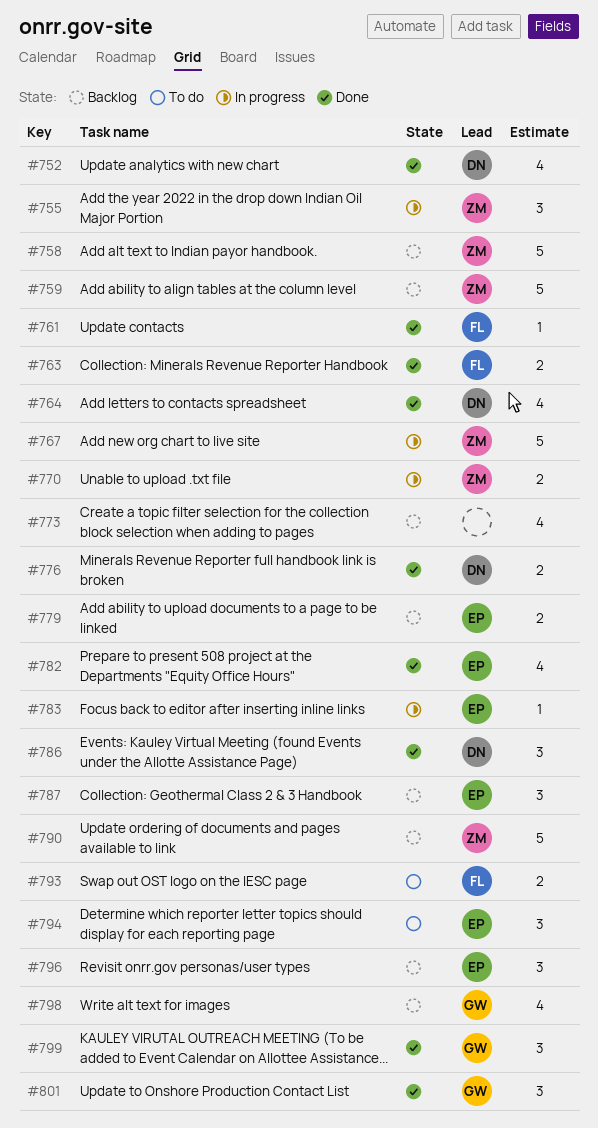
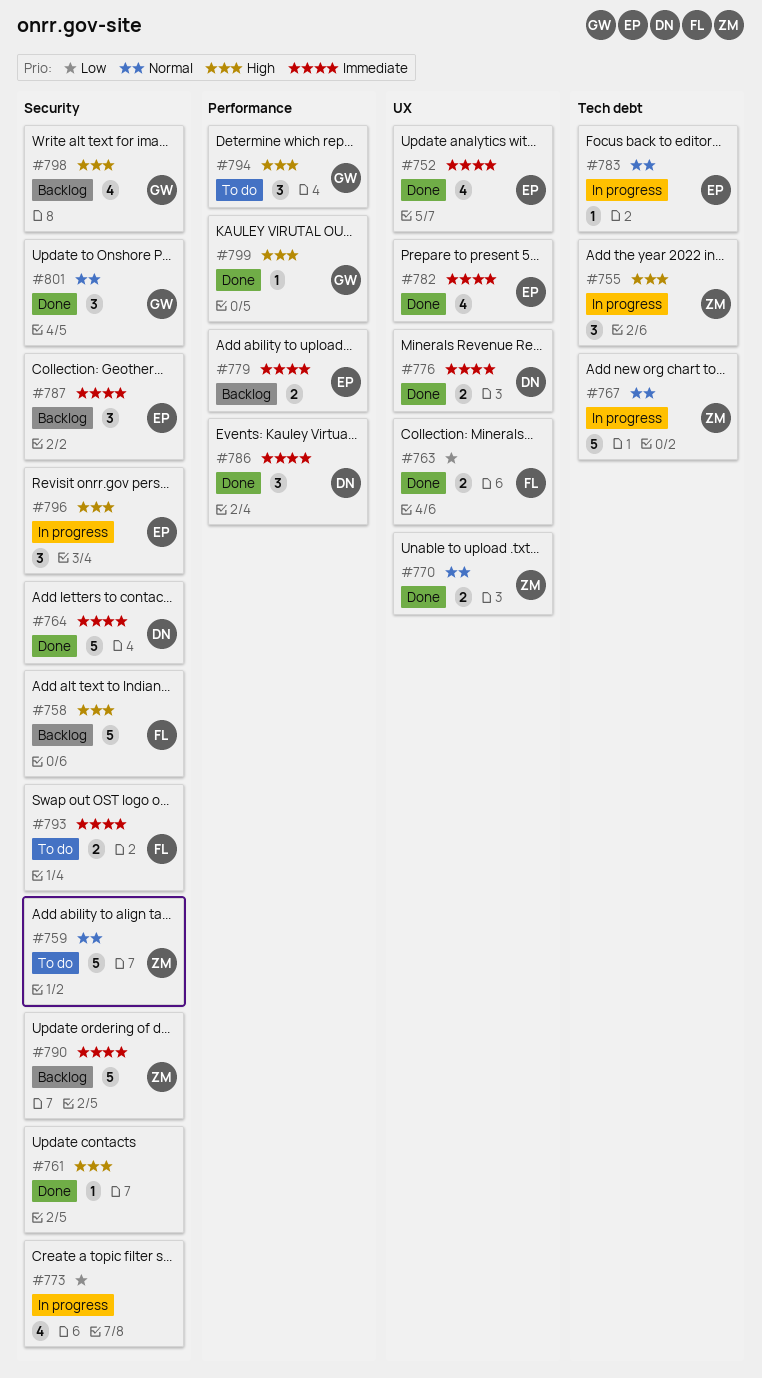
#752, owner: DN -> EP
#758, owner: ZM -> FL
#759, status: Backlog -> To do
#761, owner: FL -> none
#764, estimate: 4 -> 5
#770, status: In progress -> Done
#773, status: Backlog -> In progress
#794, owner: EP -> GW
#796, status: Backlog -> In progress
#799, estimate: 3 -> 1

